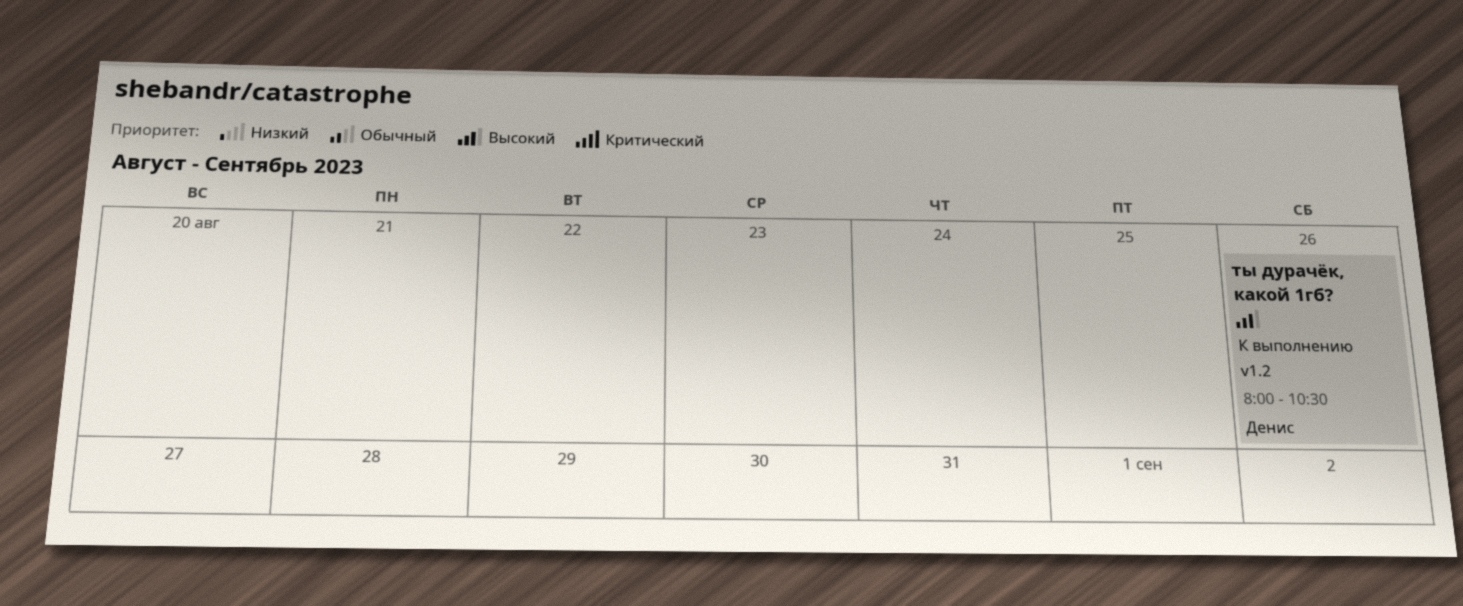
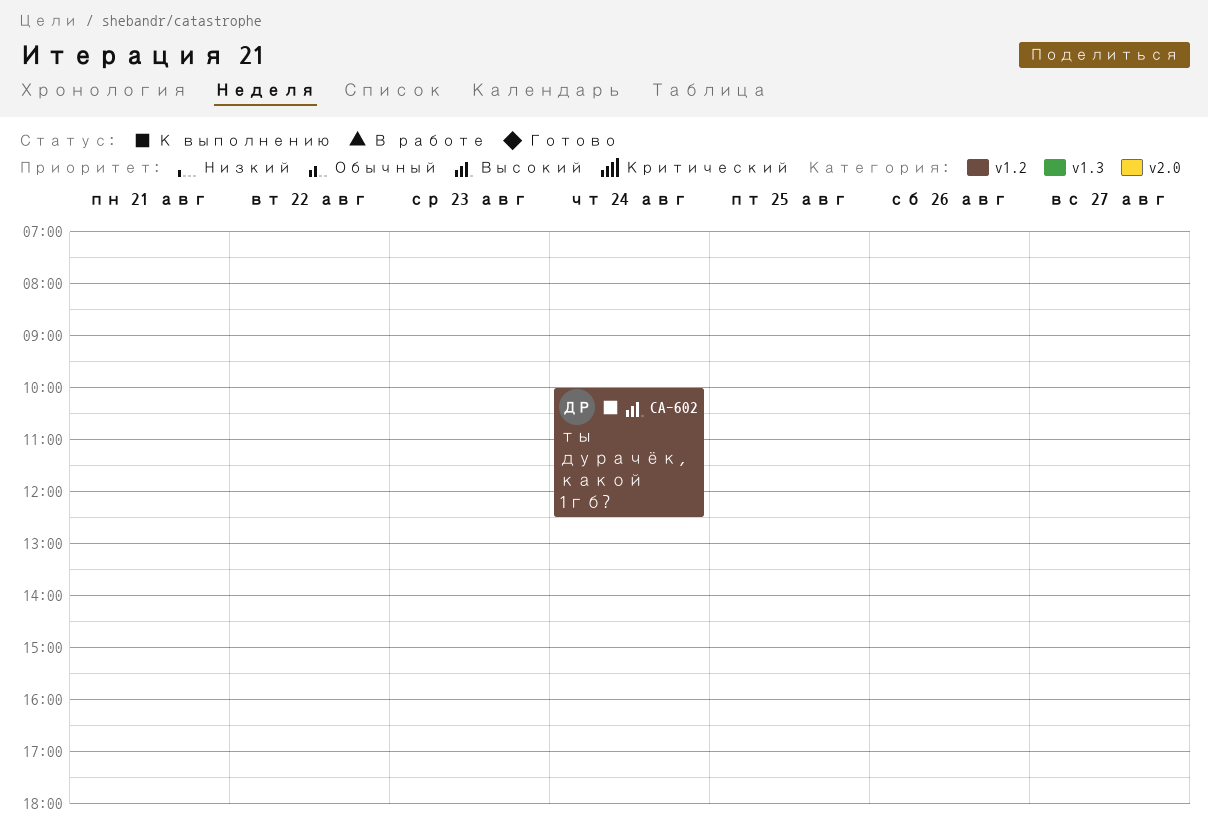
ты дурачёк, какой 1гб?, day: Aug 26 -> Aug 24
ты дурачёк, какой 1гб?, begins: 08:00 -> 10:00
ты дурачёк, какой 1гб?, ends: 10:30 -> 12:30

